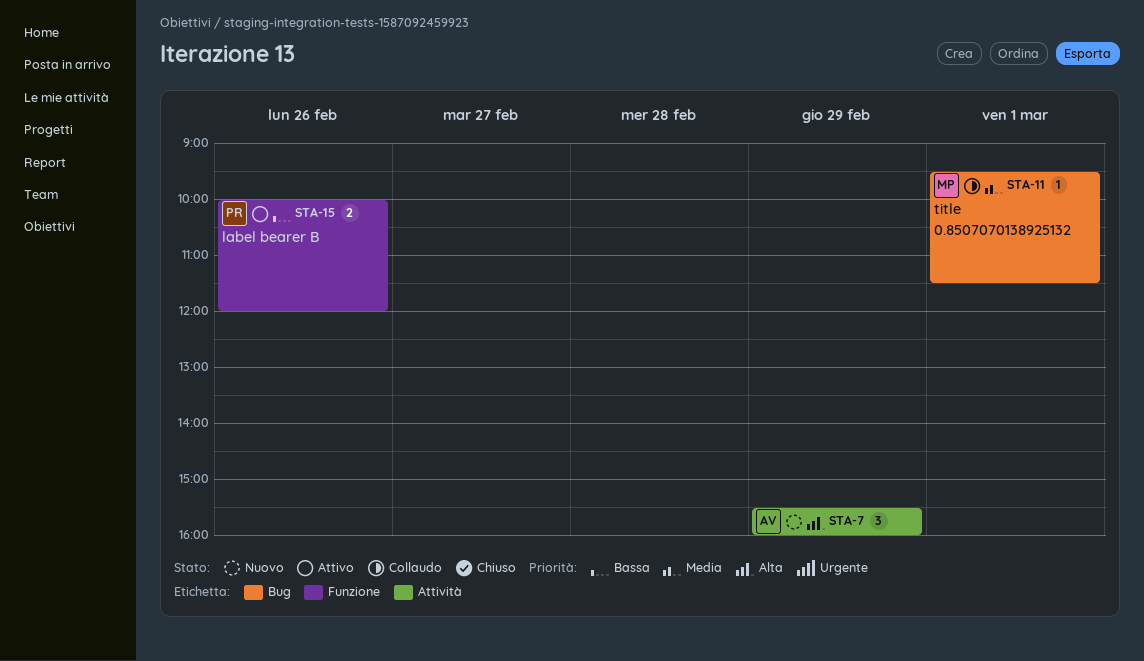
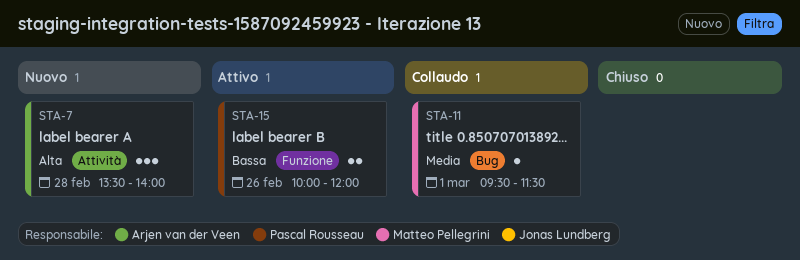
STA-7, day: Feb 29 -> Feb 28
STA-7, begins: 15:30 -> 13:30
STA-7, ends: 16:00 -> 14:00

